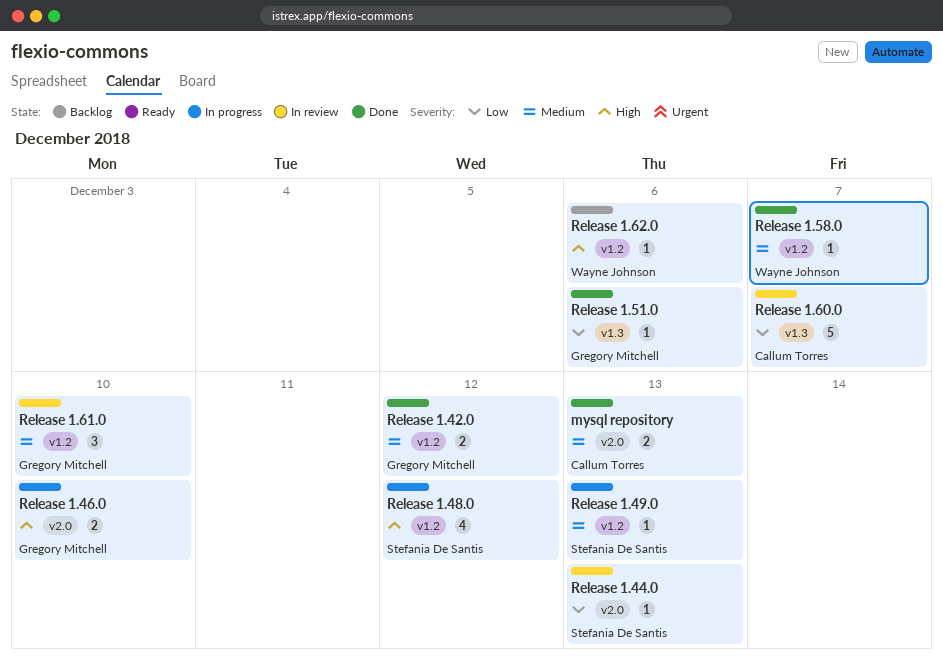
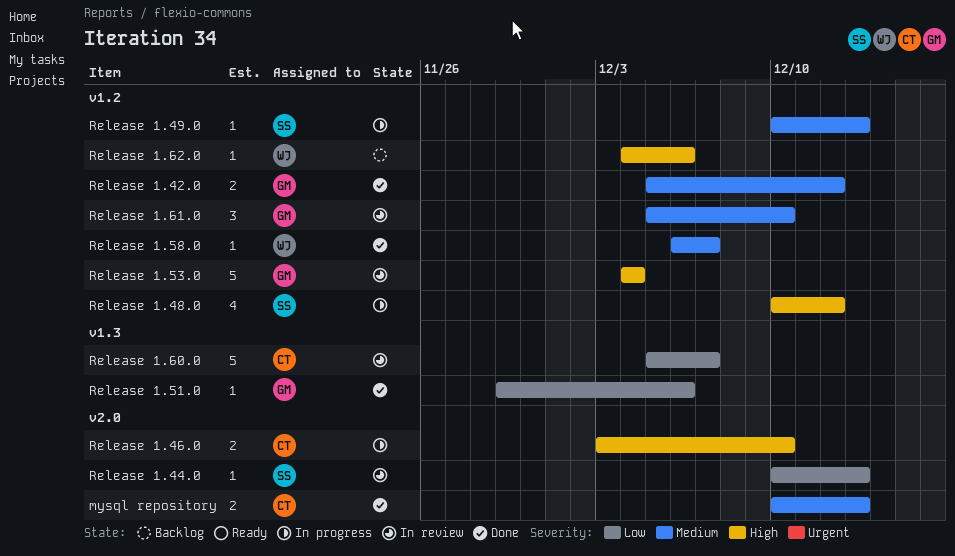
Release 1.46.0, owner: Gregory Mitchell -> Callum Torres
Release 1.53.0: none -> present

